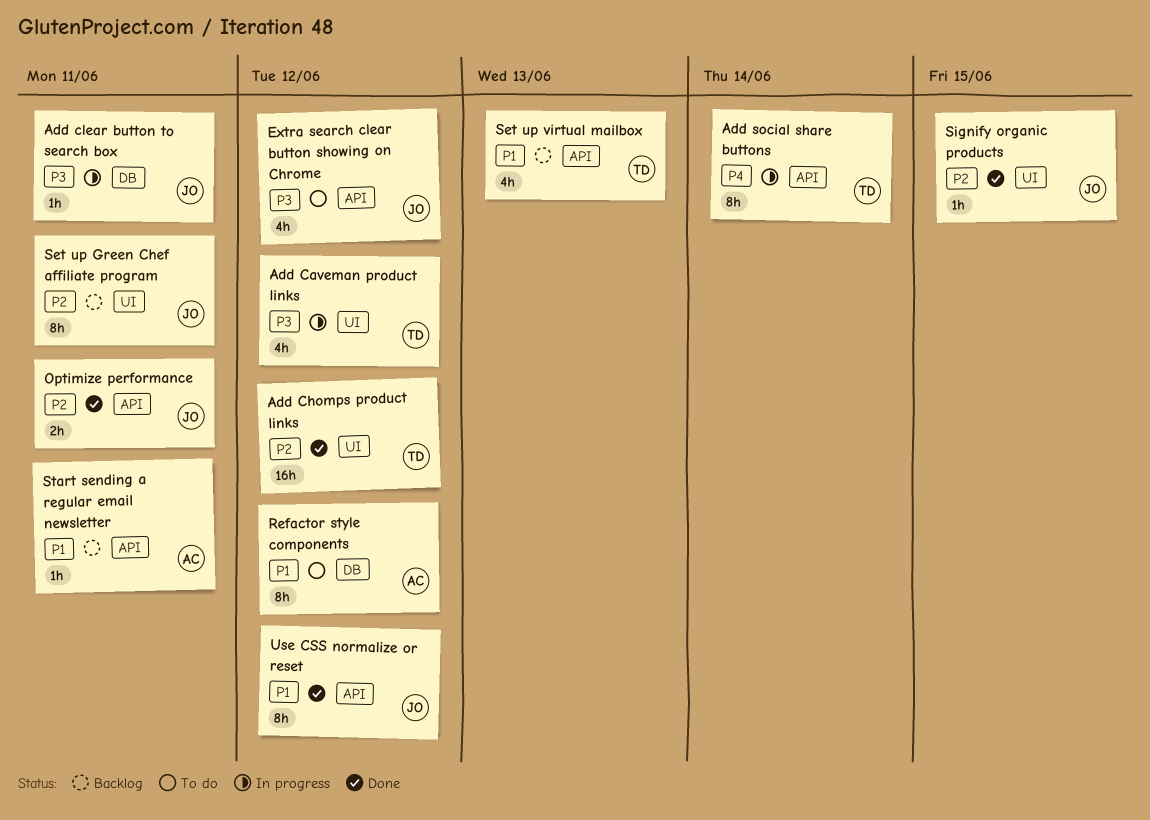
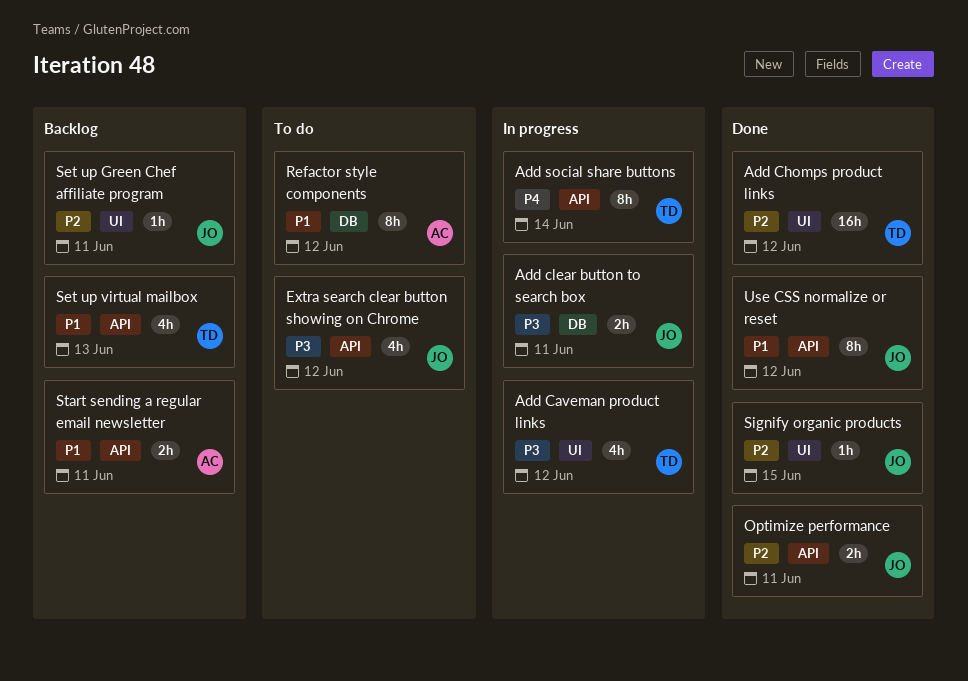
Add clear button to search box, estimate: 1h -> 2h
Set up Green Chef affiliate program, estimate: 8h -> 1h
Start sending a regular email newsletter, estimate: 1h -> 2h

